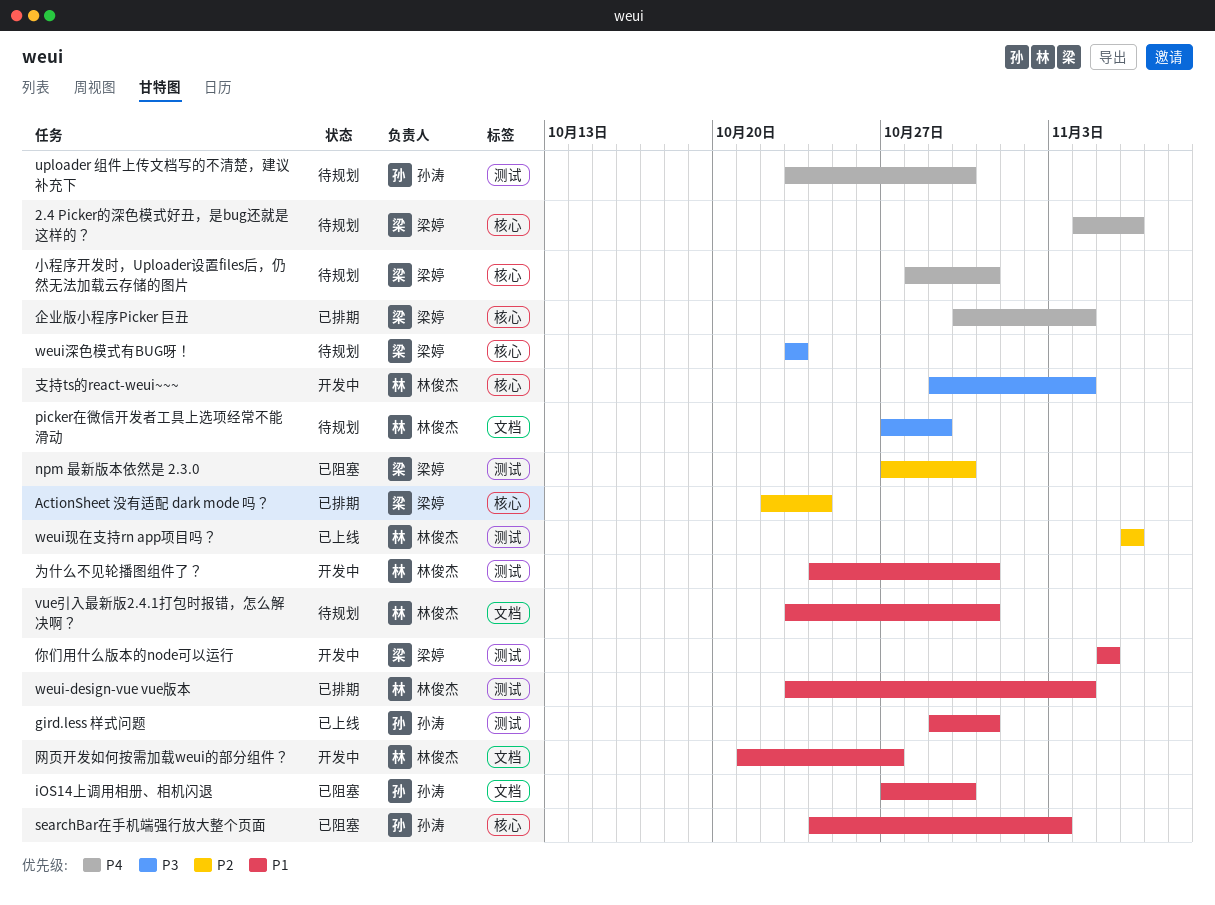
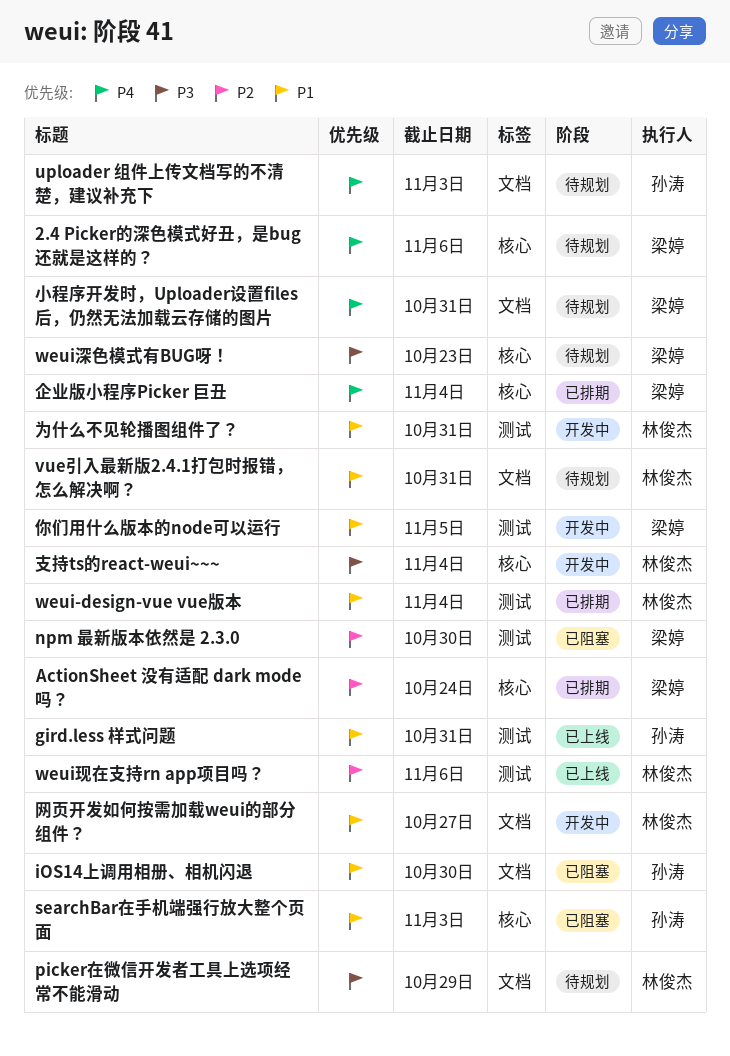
uploader 组件上传文档写的不清楚，建议补充下, label: 测试 -> 文档
uploader 组件上传文档写的不清楚，建议补充下, due: Oct 30 -> Nov 3
小程序开发时，Uploader设置files后，仍然无法加载云存储的图片, label: 核心 -> 文档

